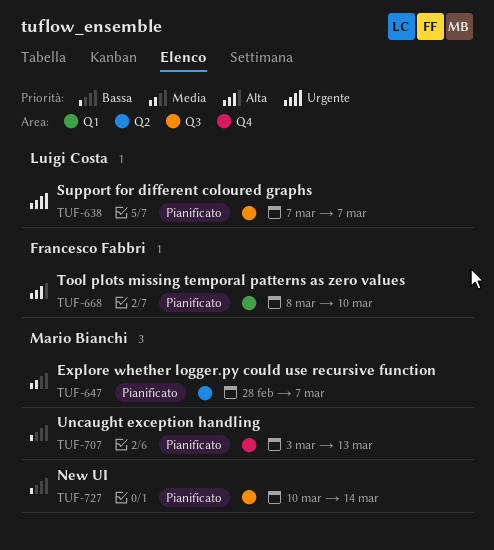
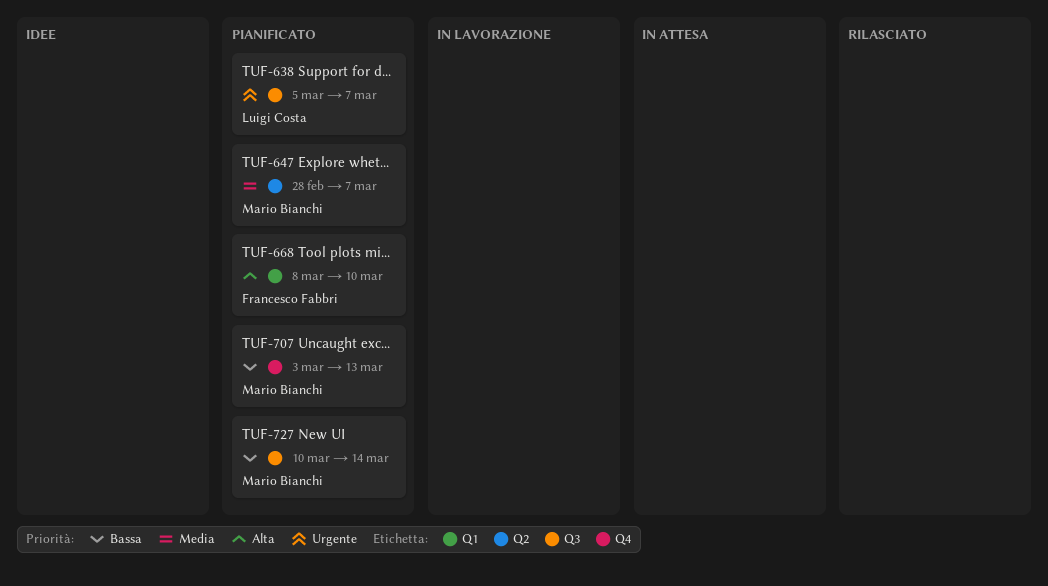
TUF-638, start: Mar 7 -> Mar 5

